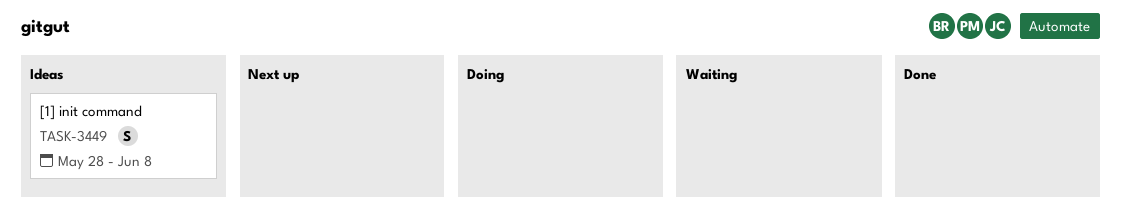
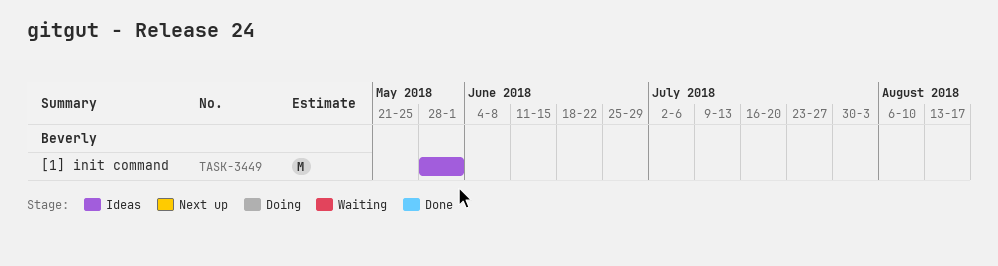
TASK-3449, estimate: S -> M
TASK-3449, due: Jun 8 -> Jun 1

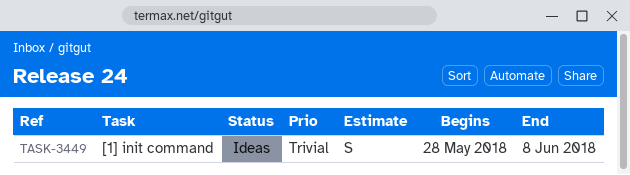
TASK-3449, estimate: M -> S
TASK-3449, due: Jun 1 -> Jun 8

